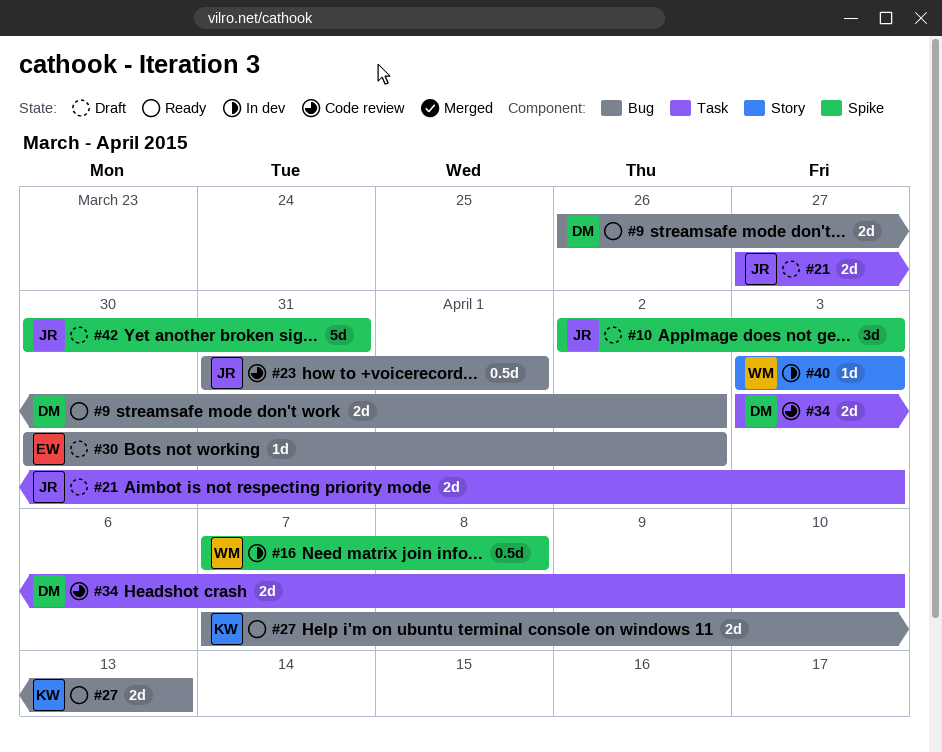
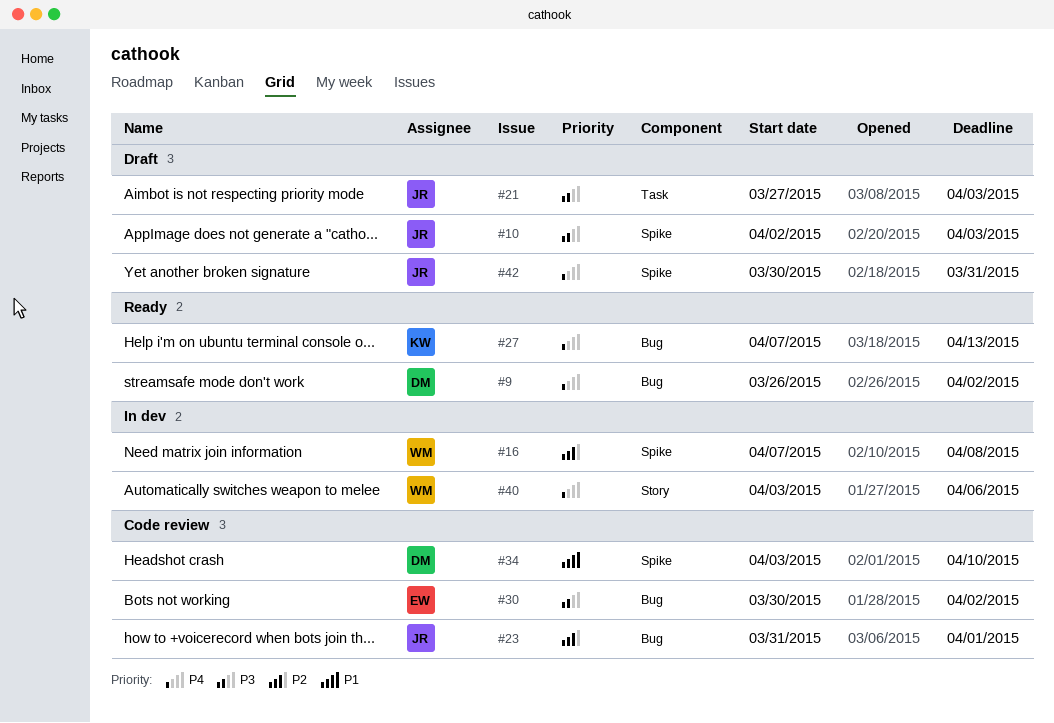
#30, status: Draft -> Code review
#34, label: Task -> Spike
#40, due: Apr 3 -> Apr 6

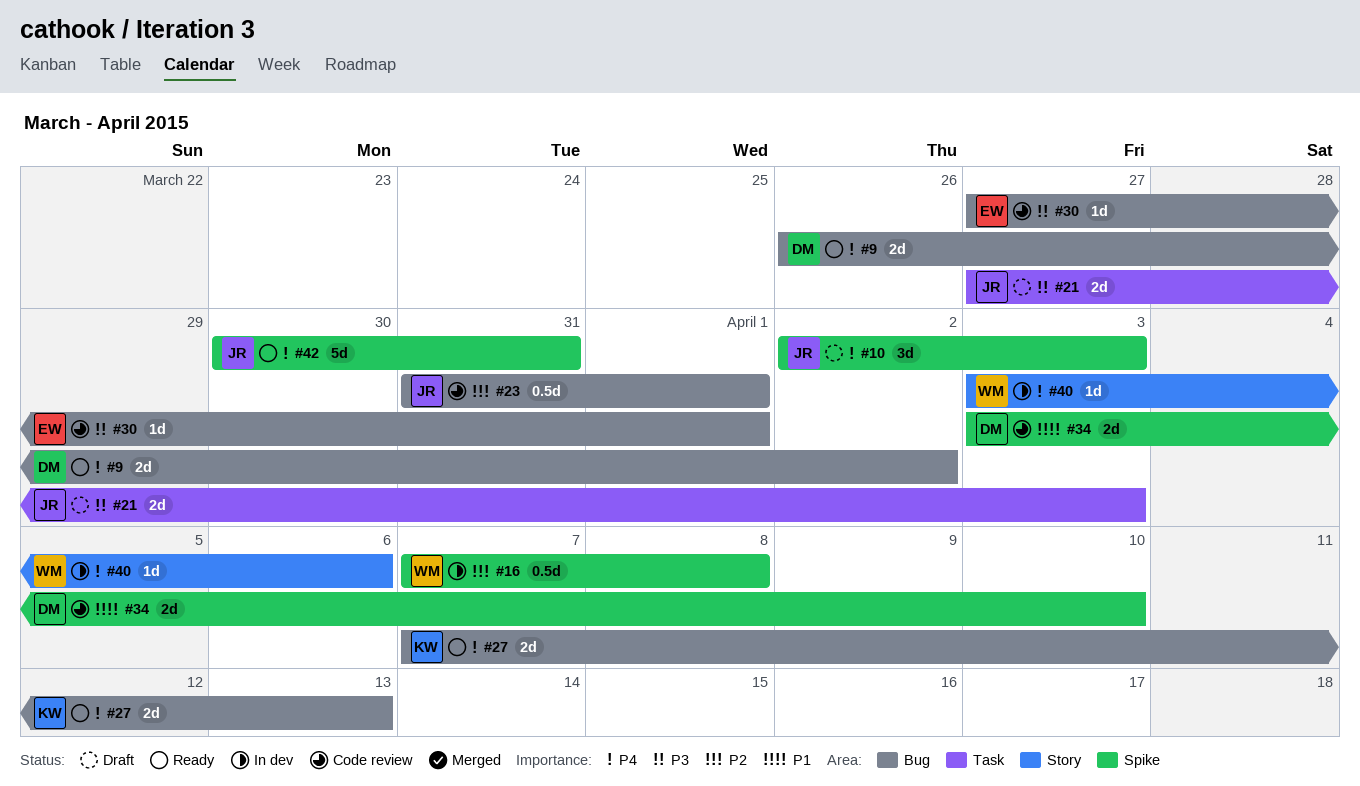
#10, priority: P3 -> P4
#30, start: Mar 30 -> Mar 27
#30, due: Apr 2 -> Apr 1
#42, status: Draft -> Ready

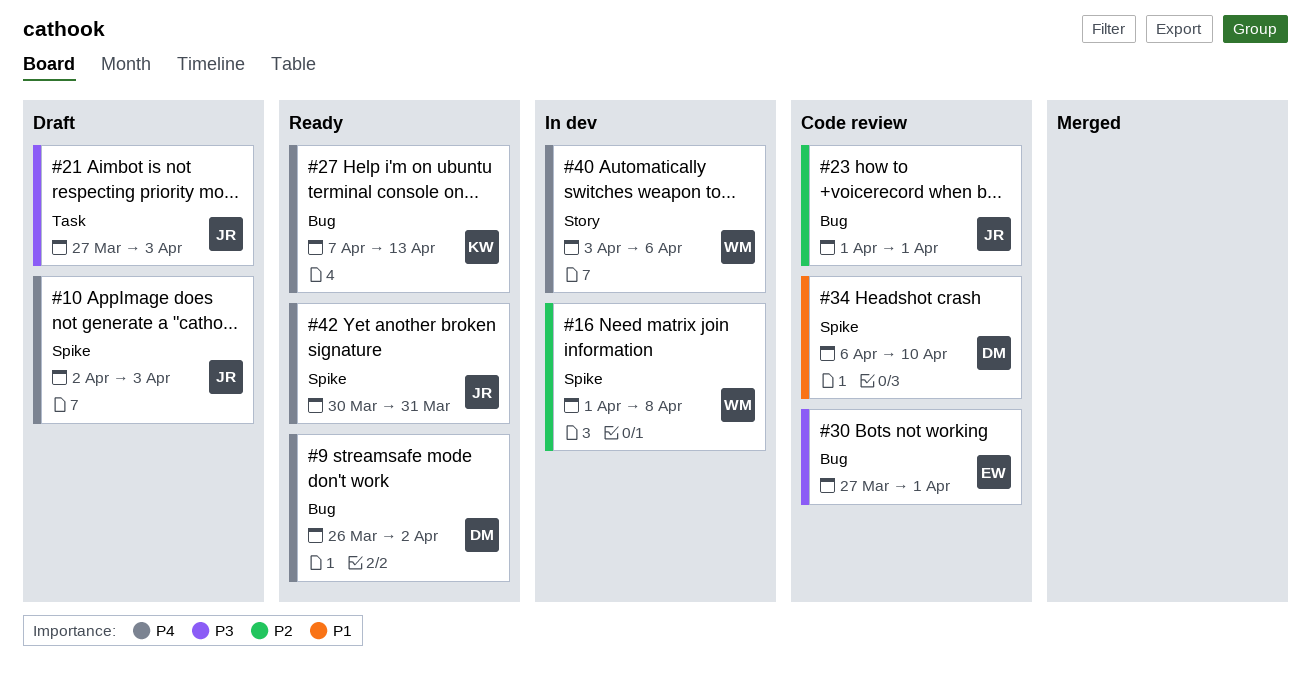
#16, start: Apr 7 -> Apr 1
#23, start: Mar 31 -> Apr 1
#34, start: Apr 3 -> Apr 6

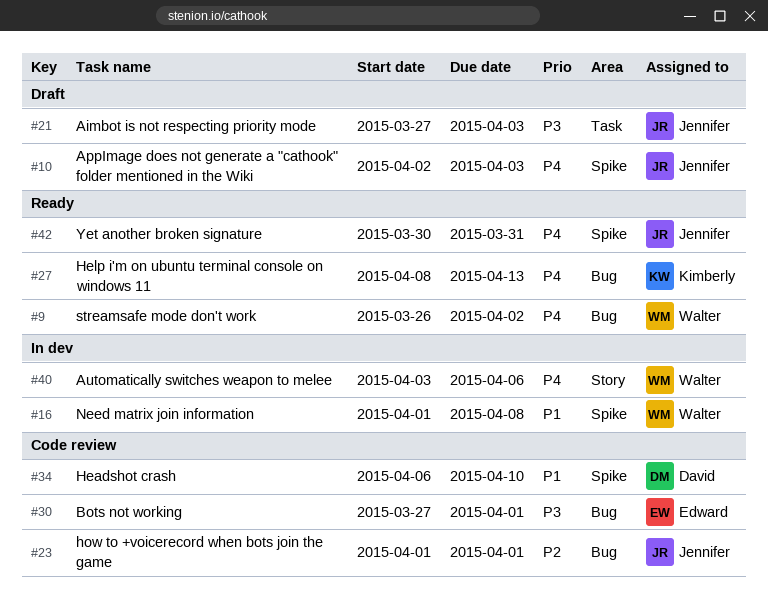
#9, owner: David -> Walter
#16, priority: P2 -> P1
#27, start: Apr 7 -> Apr 8

